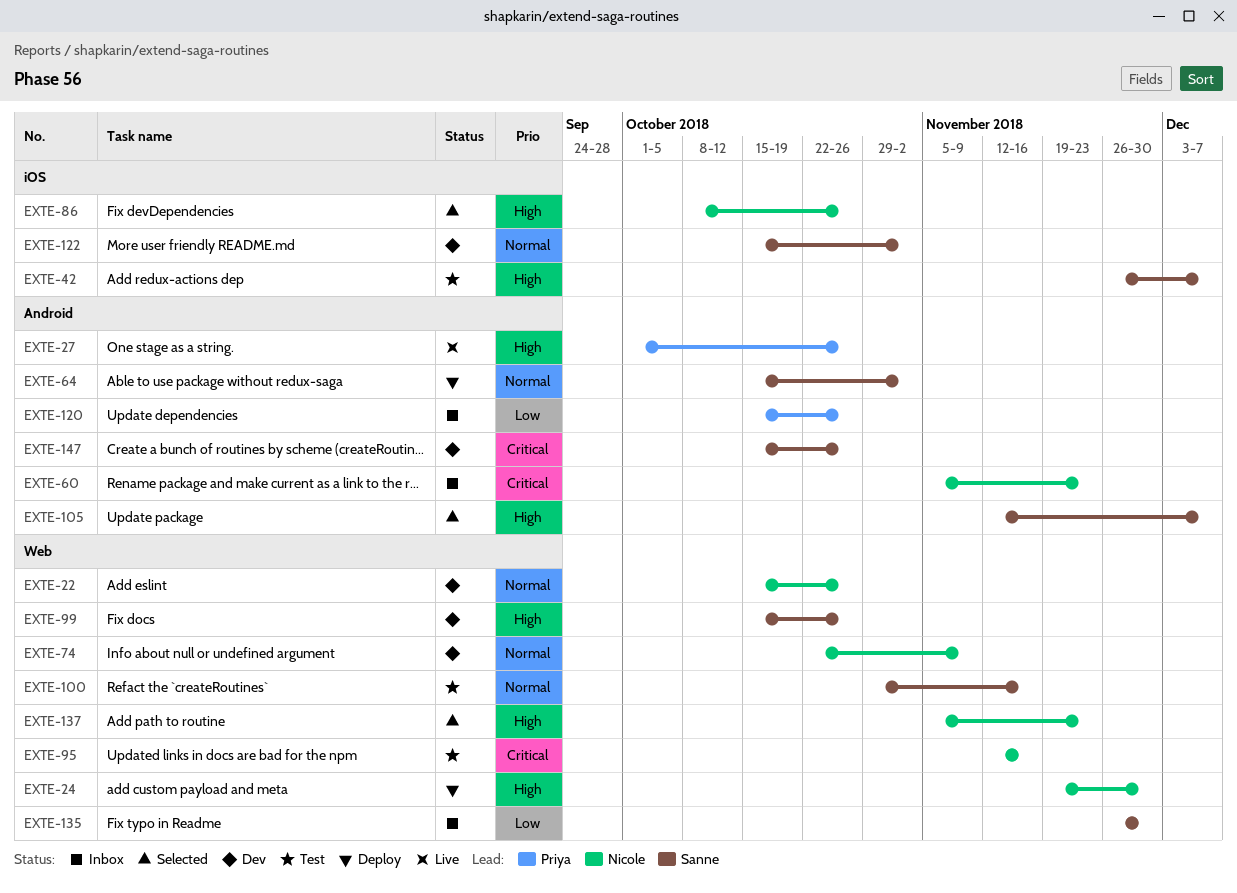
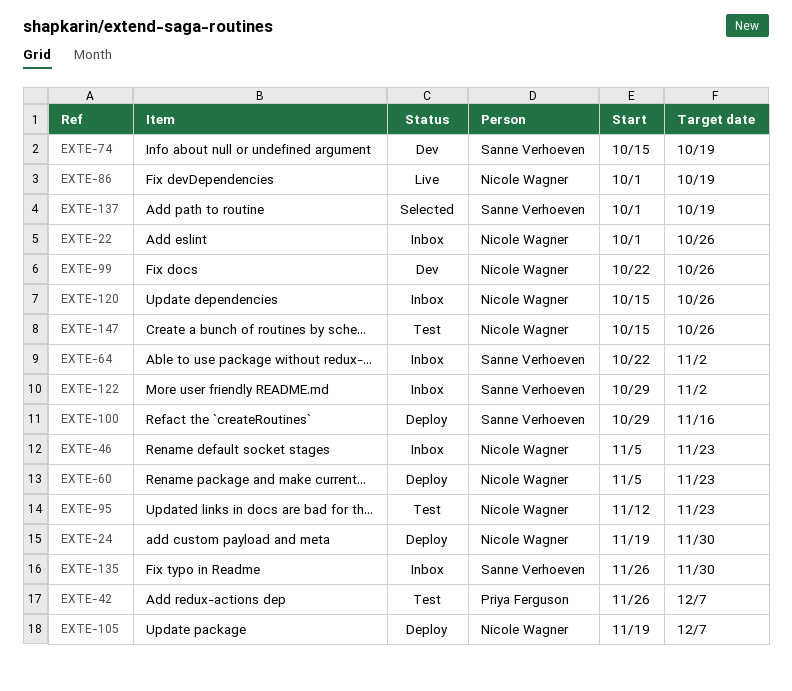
EXTE-22, status: Dev -> Inbox
EXTE-22, start: Oct 15 -> Oct 1
EXTE-27: present -> none
EXTE-42, owner: Sanne Verhoeven -> Priya Ferguson
EXTE-46: none -> present
EXTE-60, status: Inbox -> Deploy
EXTE-64, status: Deploy -> Inbox
EXTE-64, start: Oct 15 -> Oct 22
EXTE-74, owner: Nicole Wagner -> Sanne Verhoeven
EXTE-74, start: Oct 22 -> Oct 15
EXTE-74, due: Nov 9 -> Oct 19
EXTE-86, status: Selected -> Live
EXTE-86, start: Oct 8 -> Oct 1
EXTE-86, due: Oct 26 -> Oct 19
EXTE-95, due: Nov 16 -> Nov 23
EXTE-99, owner: Sanne Verhoeven -> Nicole Wagner
EXTE-99, start: Oct 15 -> Oct 22
EXTE-100, status: Test -> Deploy
EXTE-105, status: Selected -> Deploy
EXTE-105, owner: Sanne Verhoeven -> Nicole Wagner
EXTE-105, start: Nov 12 -> Nov 19
EXTE-120, owner: Priya Ferguson -> Nicole Wagner
EXTE-122, status: Dev -> Inbox
EXTE-122, start: Oct 15 -> Oct 29
EXTE-137, owner: Nicole Wagner -> Sanne Verhoeven
EXTE-137, start: Nov 5 -> Oct 1
EXTE-137, due: Nov 23 -> Oct 19
EXTE-147, status: Dev -> Test
EXTE-147, owner: Sanne Verhoeven -> Nicole Wagner

